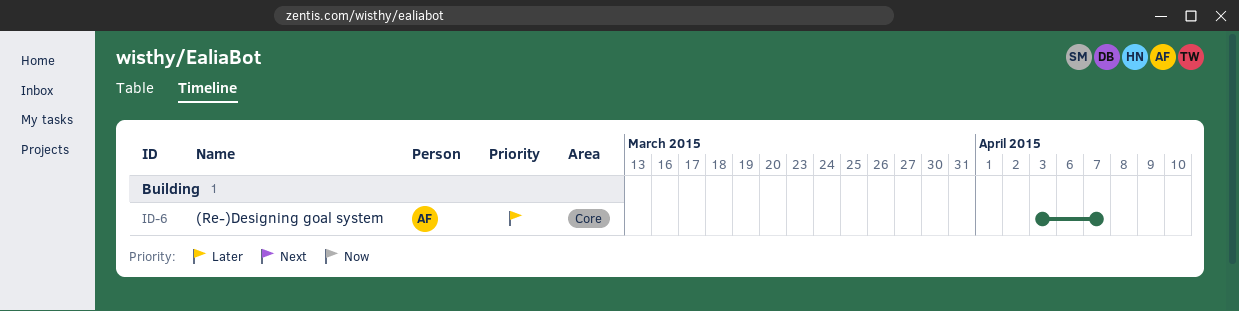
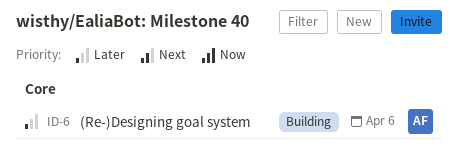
ID-6, due: Apr 7 -> Apr 6

